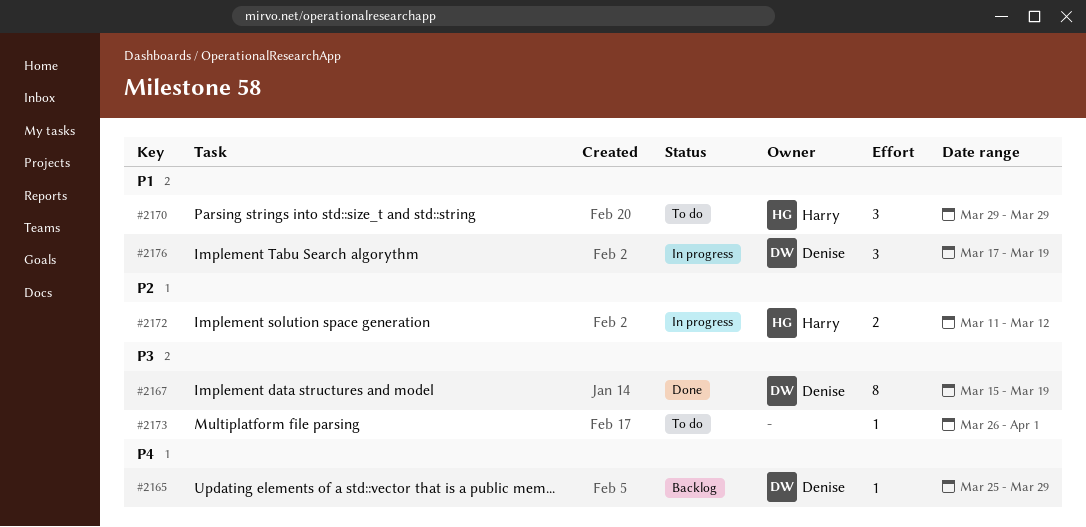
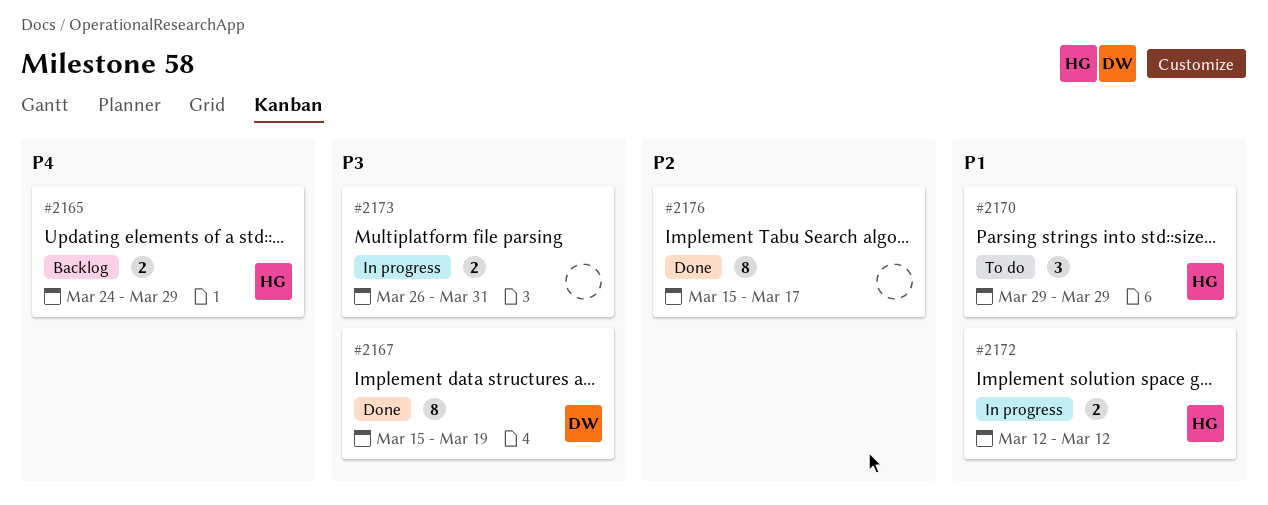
#2165, owner: Denise -> Harry
#2165, estimate: 1 -> 2
#2165, start: Mar 25 -> Mar 24
#2172, priority: P2 -> P1
#2172, start: Mar 11 -> Mar 12
#2173, status: To do -> In progress
#2173, estimate: 1 -> 2
#2173, due: Apr 1 -> Mar 31
#2176, status: In progress -> Done
#2176, owner: Denise -> none
#2176, priority: P1 -> P2
#2176, estimate: 3 -> 8
#2176, start: Mar 17 -> Mar 15
#2176, due: Mar 19 -> Mar 17

